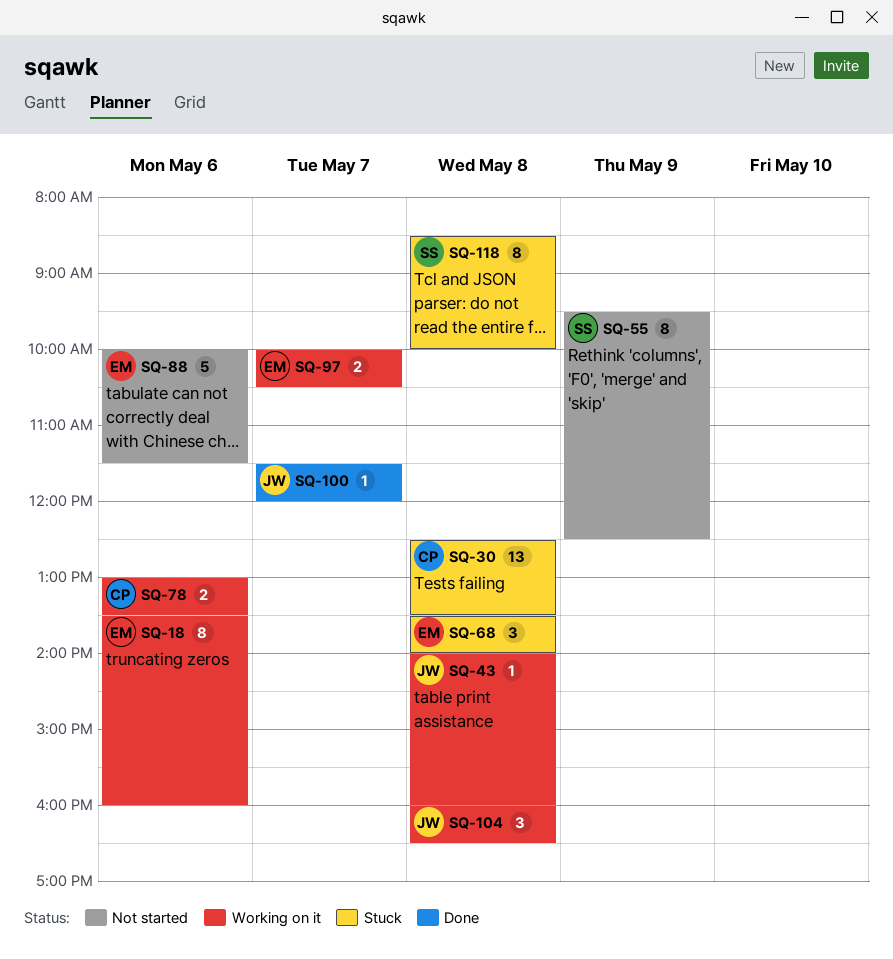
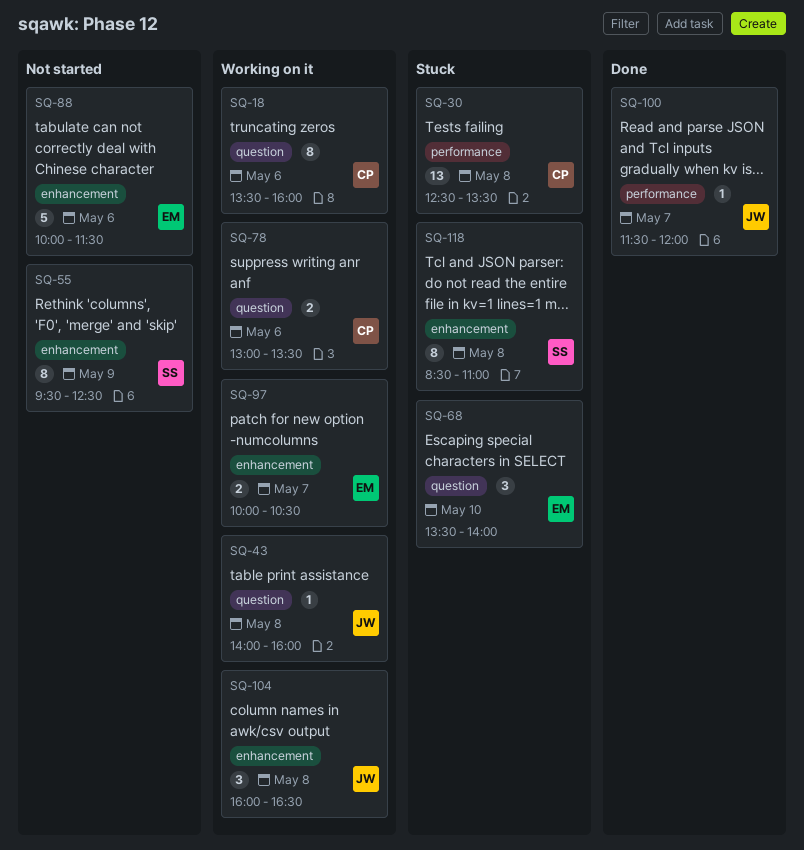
SQ-18, owner: EM -> CP
SQ-68, day: May 8 -> May 10
SQ-118, ends: 10:00 -> 11:00

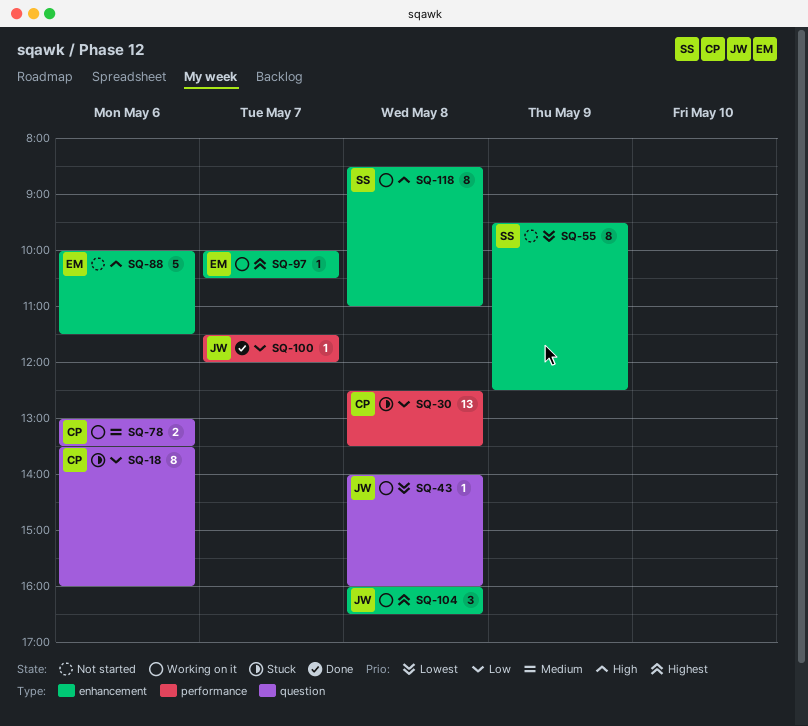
SQ-18, status: Working on it -> Stuck
SQ-68: present -> none
SQ-97, estimate: 2 -> 1
SQ-118, status: Stuck -> Working on it

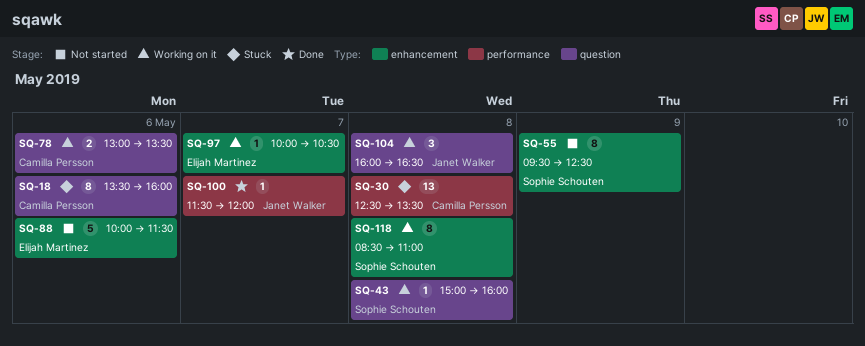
SQ-43, owner: Janet Walker -> Sophie Schouten
SQ-43, begins: 14:00 -> 15:00
SQ-104, label: enhancement -> question

